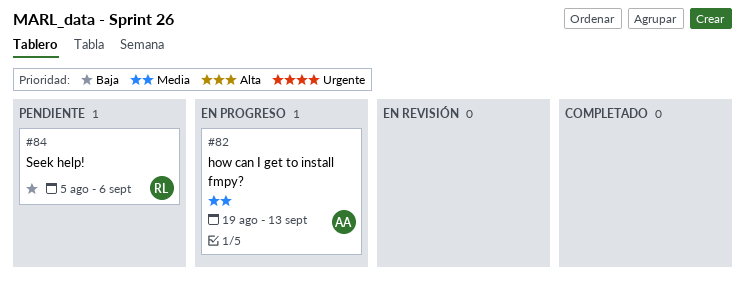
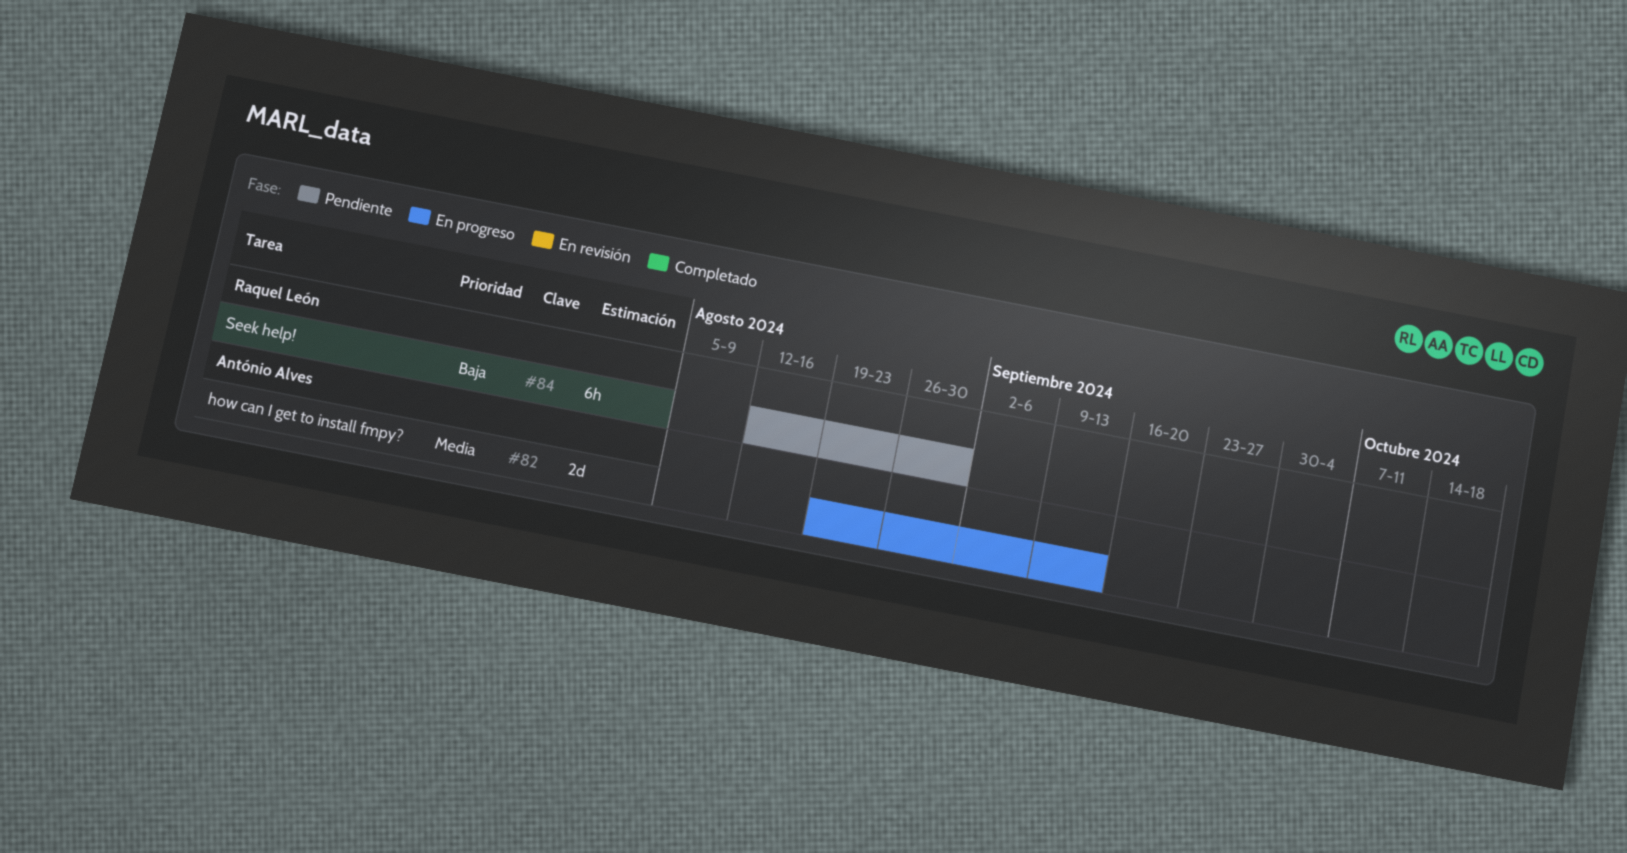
#84, start: Aug 5 -> Aug 12
#84, due: Sep 6 -> Aug 30

